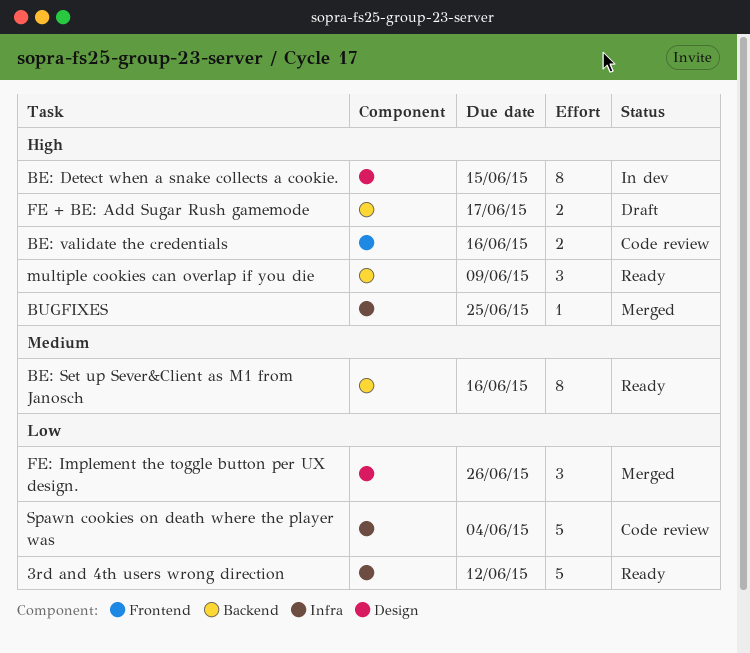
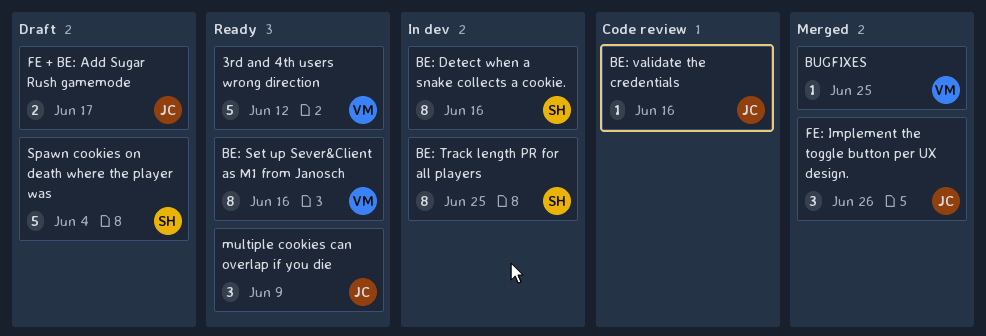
BE: Detect when a snake collects a cookie., due: Jun 15 -> Jun 16
BE: Track length PR for all players: none -> present
BE: validate the credentials, estimate: 2 -> 1
Spawn cookies on death where the player was, status: Code review -> Draft

